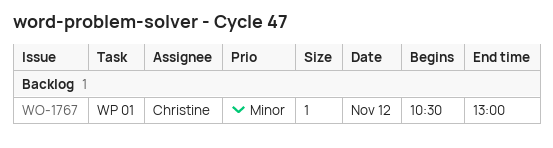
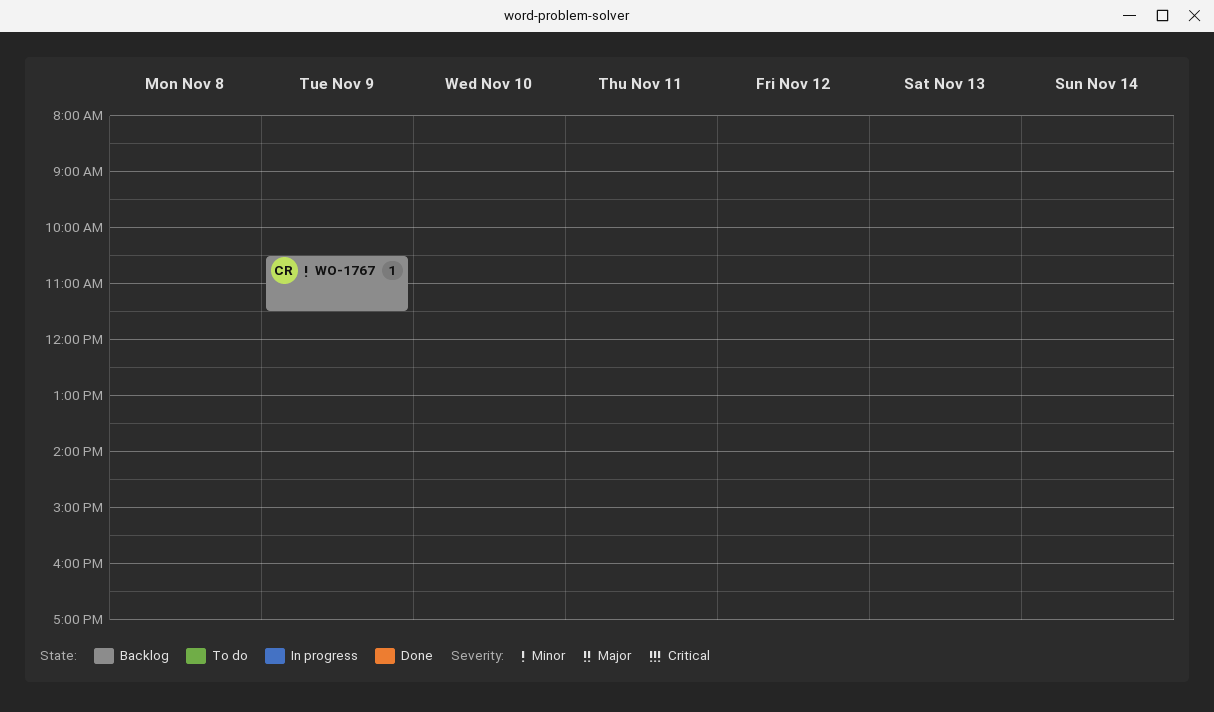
WO-1767, day: Nov 12 -> Nov 9
WO-1767, ends: 13:00 -> 11:30

